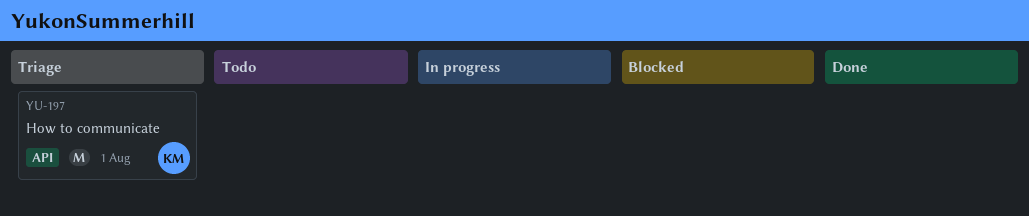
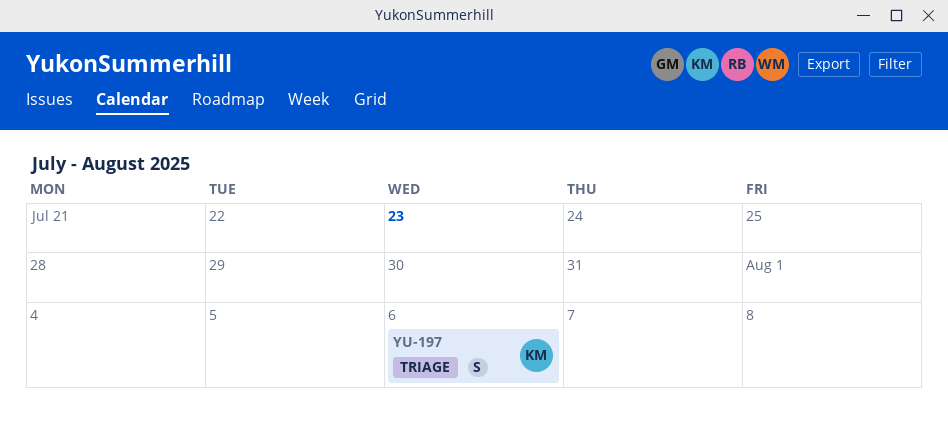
YU-197, estimate: M -> S
YU-197, due: Aug 1 -> Aug 6

